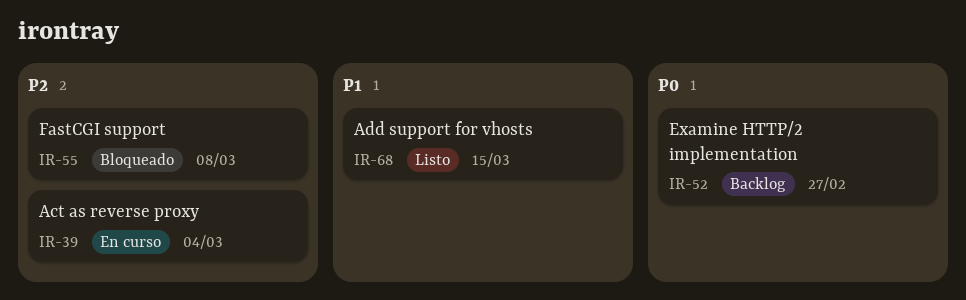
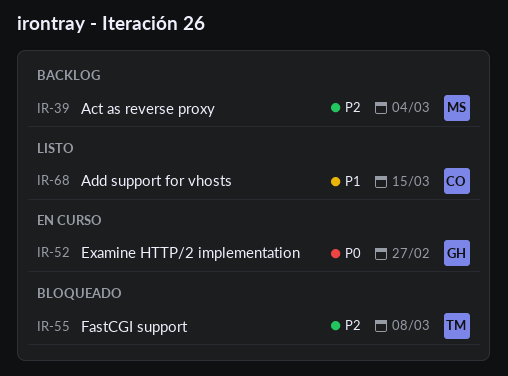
IR-39, status: En curso -> Backlog
IR-52, status: Backlog -> En curso

